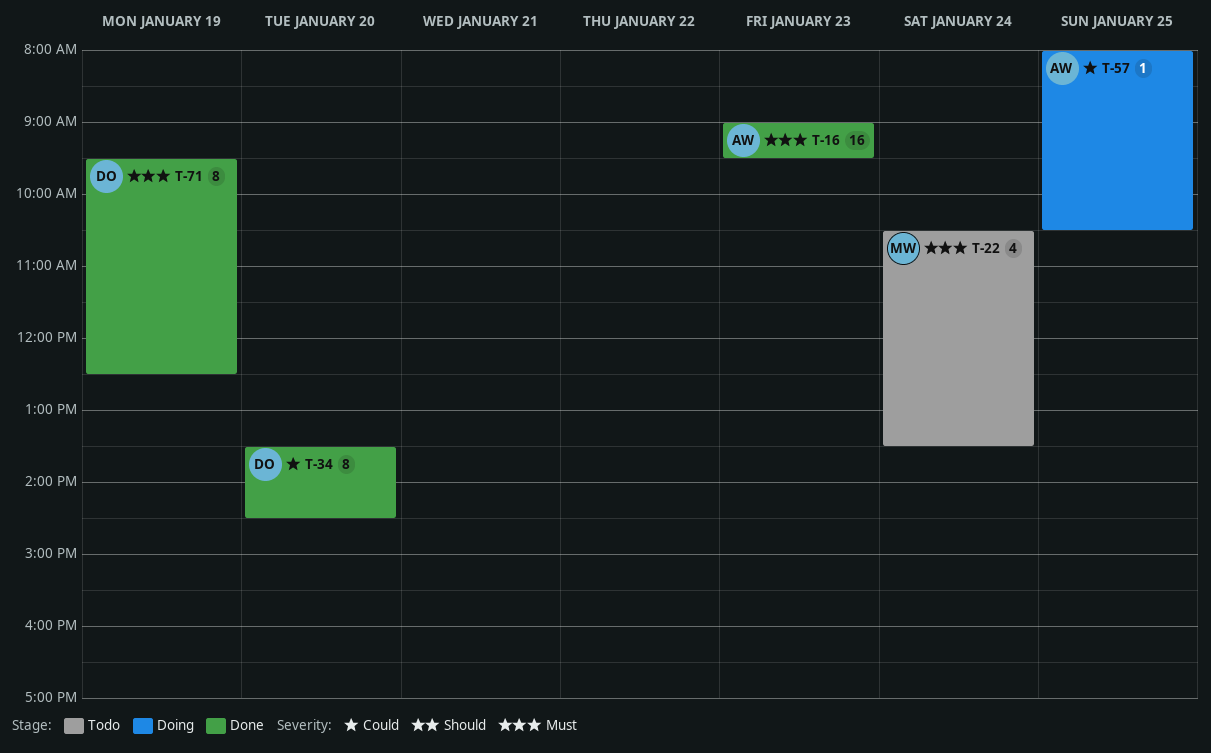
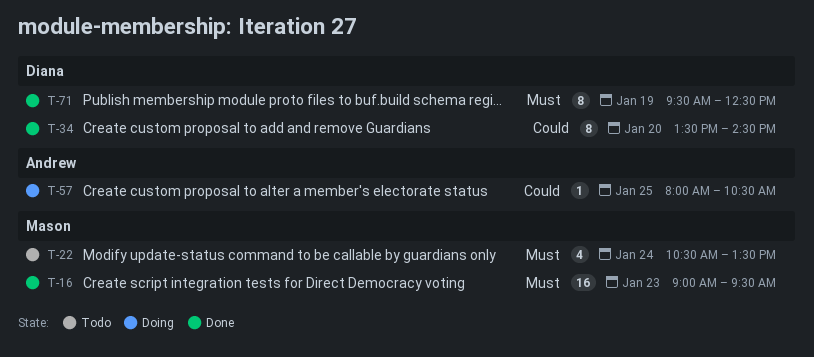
T-16, owner: Andrew -> Mason

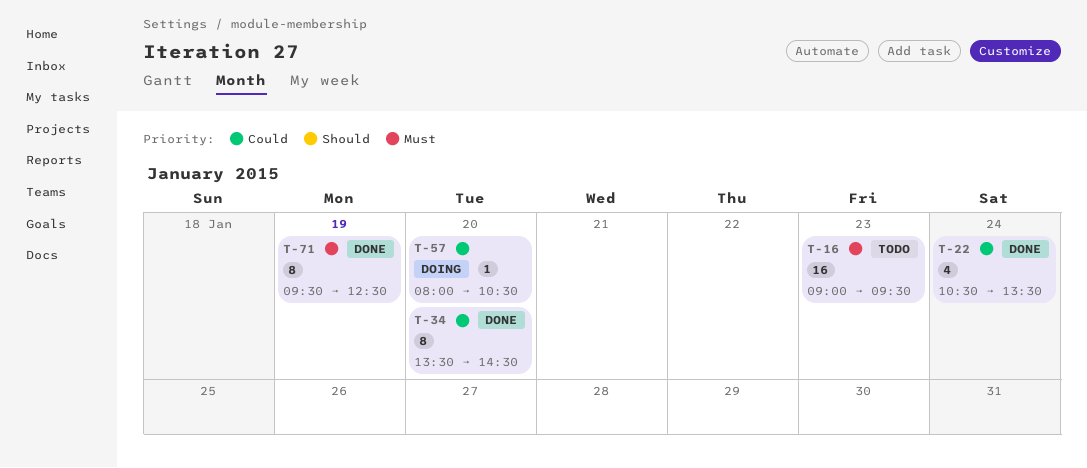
T-16, status: Done -> Todo
T-22, status: Todo -> Done
T-22, priority: Must -> Could
T-57, day: Jan 25 -> Jan 20

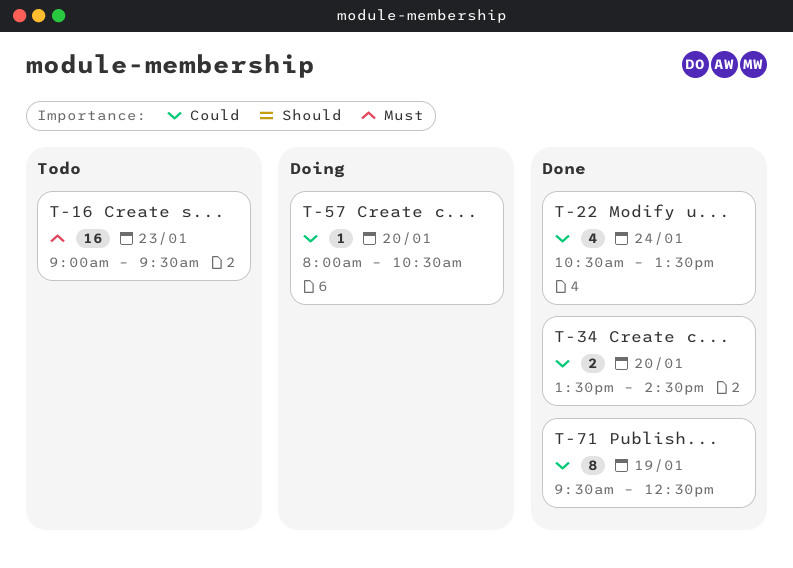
T-34, estimate: 8 -> 2
T-71, priority: Must -> Could

